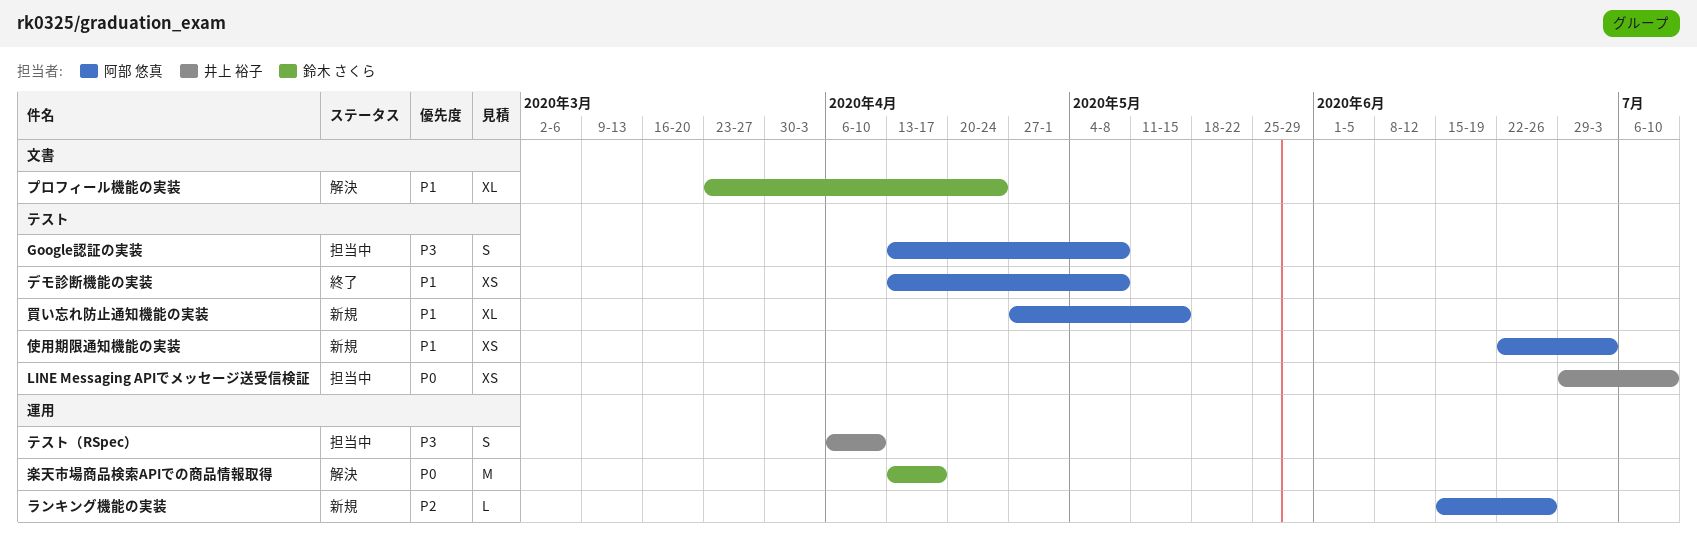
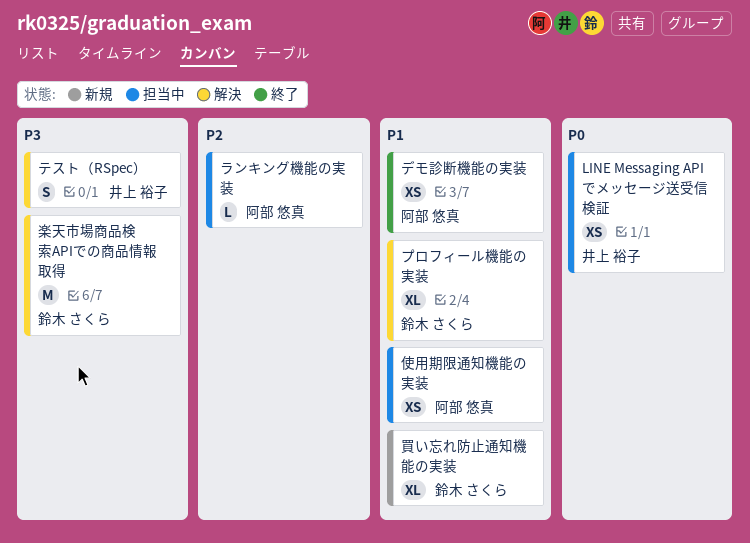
Google認証の実装: present -> none
テスト（RSpec）, status: 担当中 -> 解決
ランキング機能の実装, status: 新規 -> 担当中
使用期限通知機能の実装, status: 新規 -> 担当中
楽天市場商品検索APIでの商品情報取得, priority: P0 -> P3
買い忘れ防止通知機能の実装, owner: 阿部 悠真 -> 鈴木 さくら

